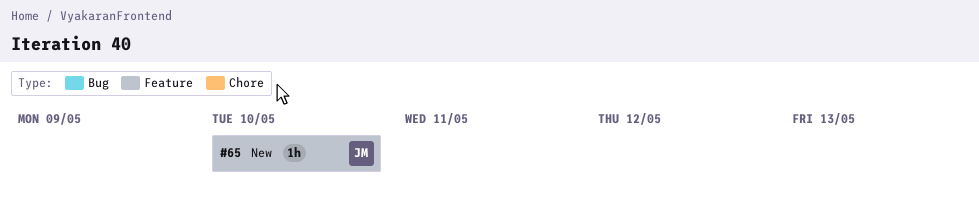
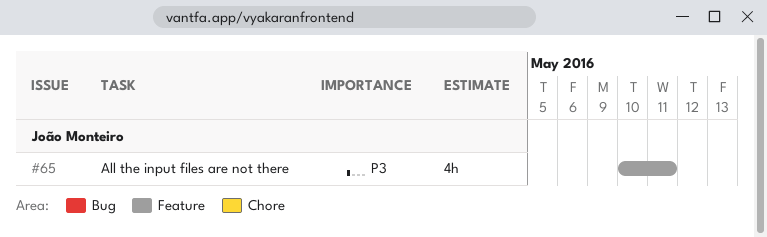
#65, estimate: 1h -> 4h
#65, due: May 10 -> May 11

